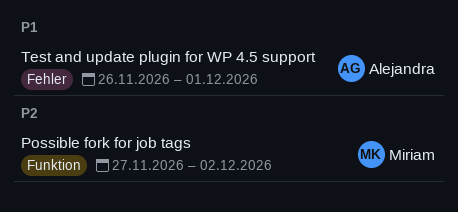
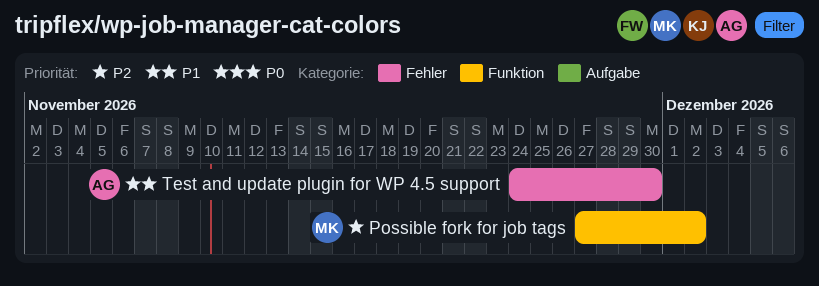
Test and update plugin for WP 4.5 support, start: Nov 26 -> Nov 24
Test and update plugin for WP 4.5 support, due: Dec 1 -> Nov 30

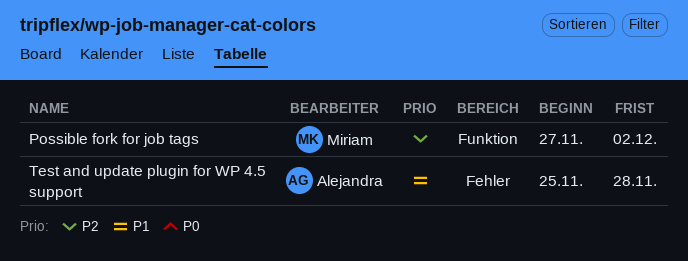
Test and update plugin for WP 4.5 support, start: Nov 24 -> Nov 25
Test and update plugin for WP 4.5 support, due: Nov 30 -> Nov 28

